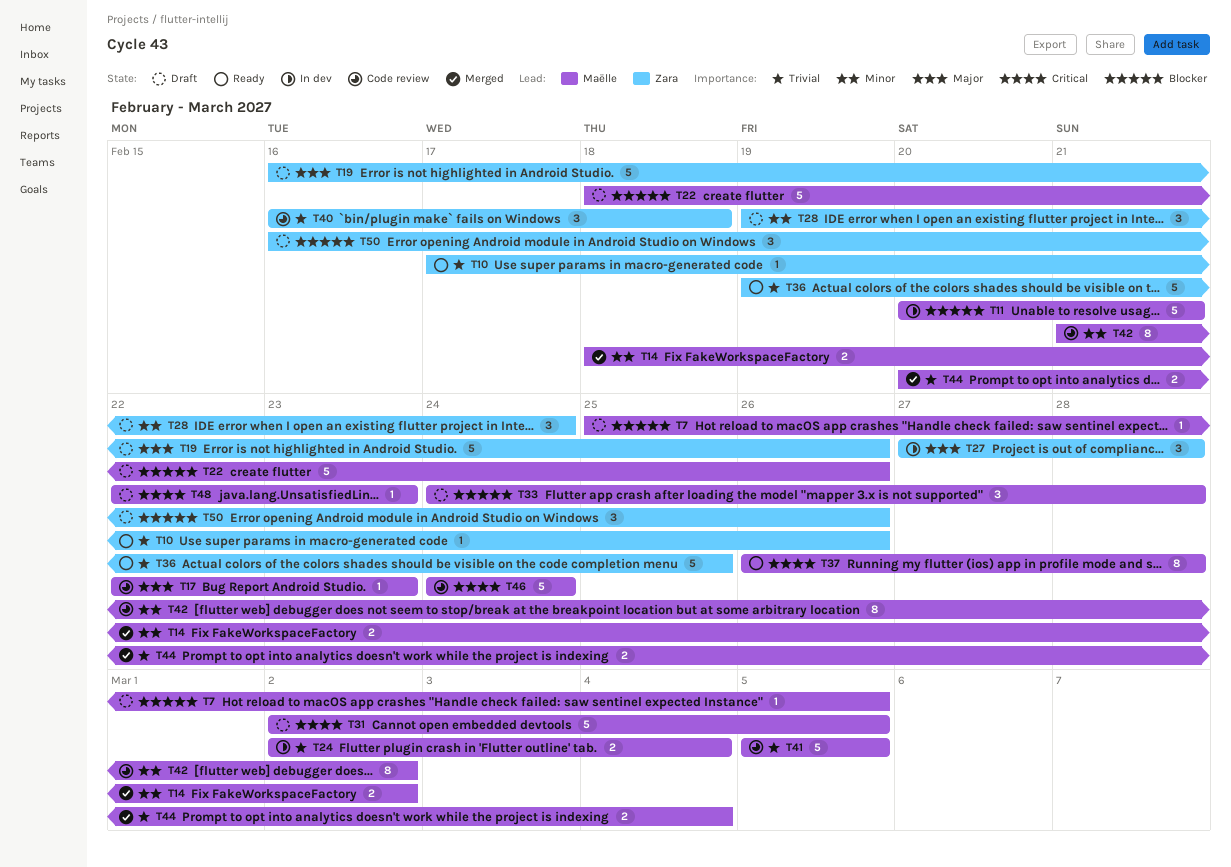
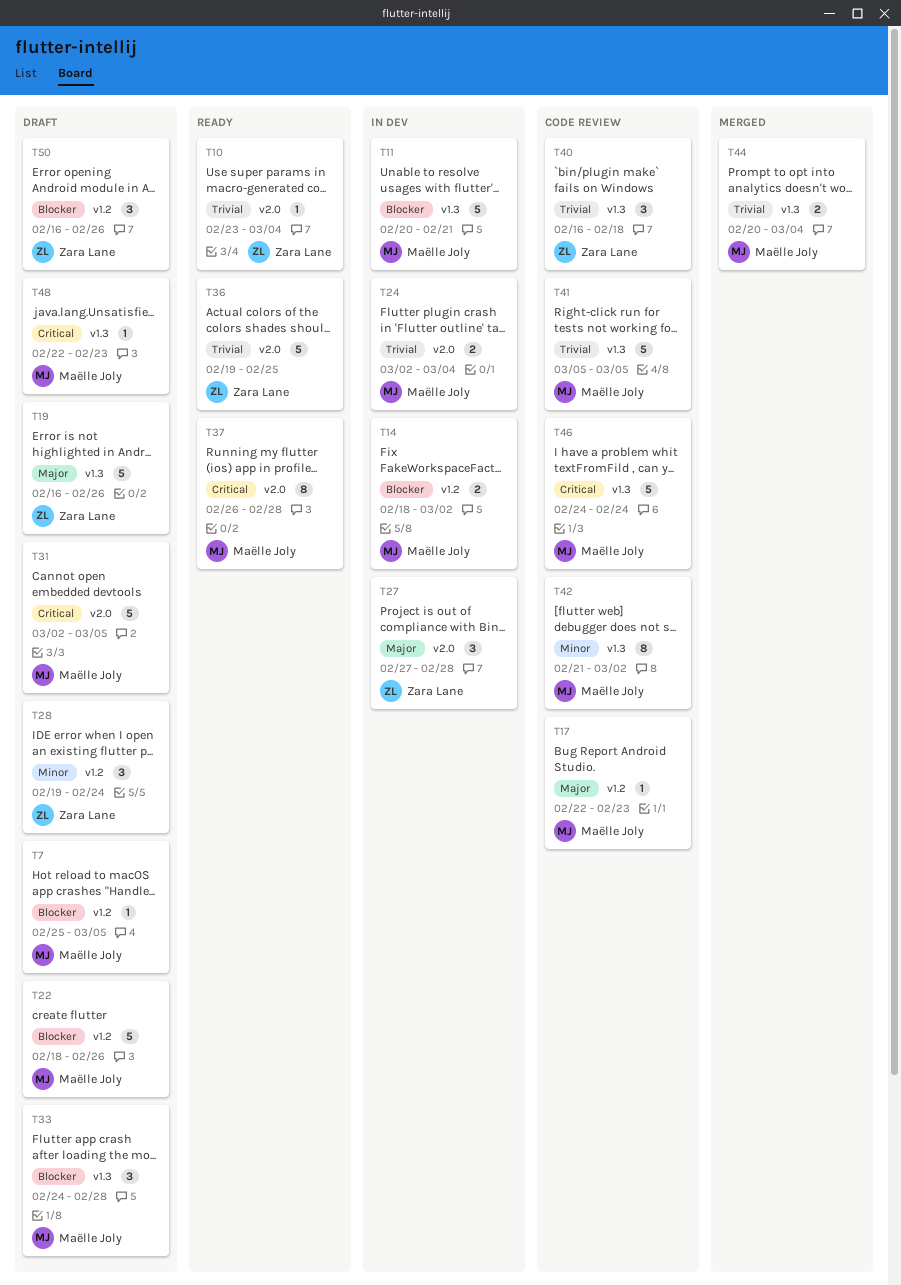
T10, start: Feb 17 -> Feb 23
T10, due: Feb 26 -> Mar 4
T14, status: Merged -> In dev
T14, priority: Minor -> Blocker

